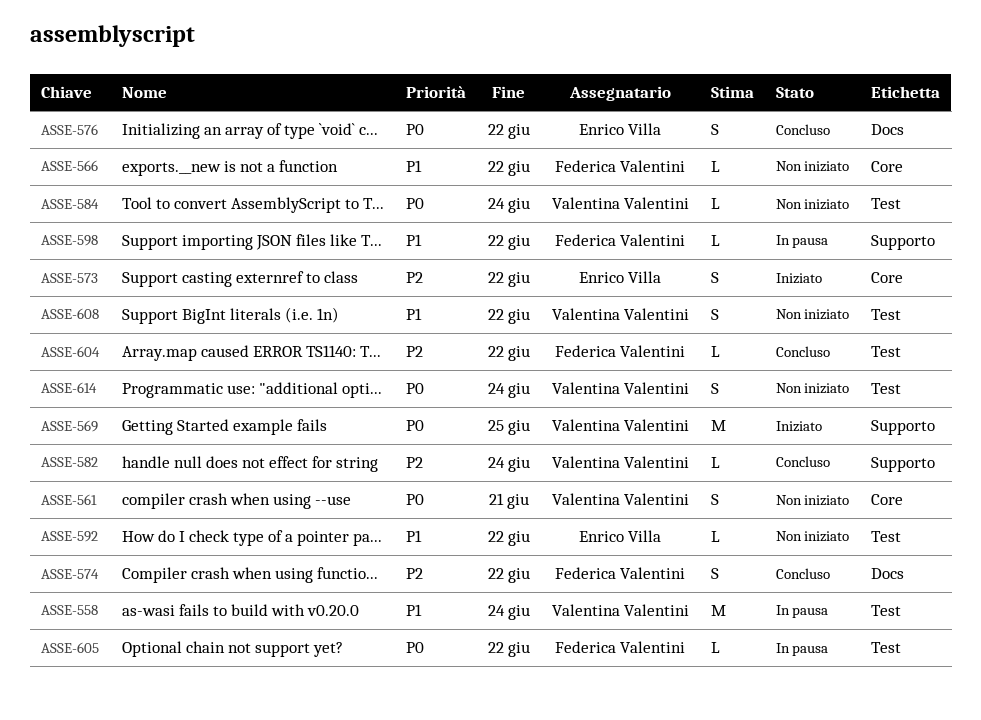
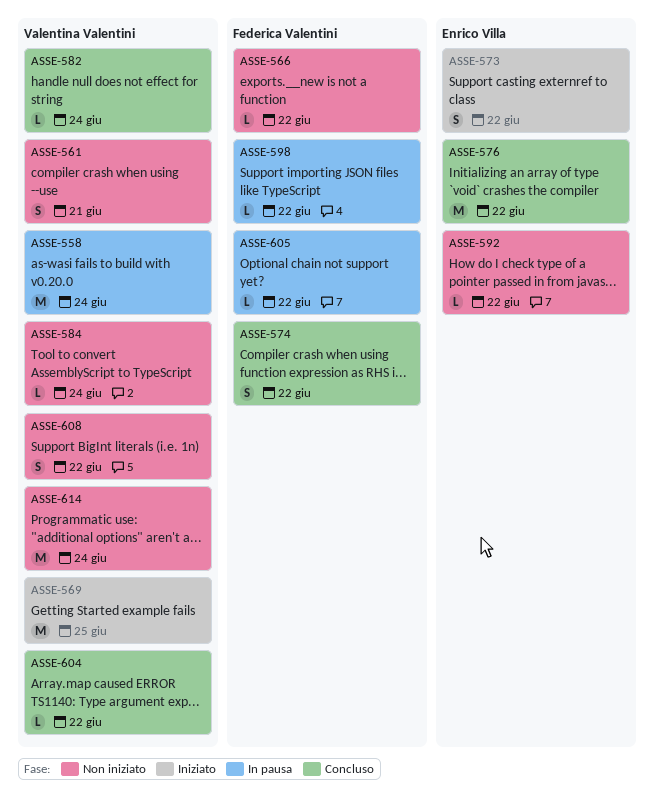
ASSE-576, estimate: S -> M
ASSE-604, owner: Federica Valentini -> Valentina Valentini
ASSE-614, estimate: S -> M

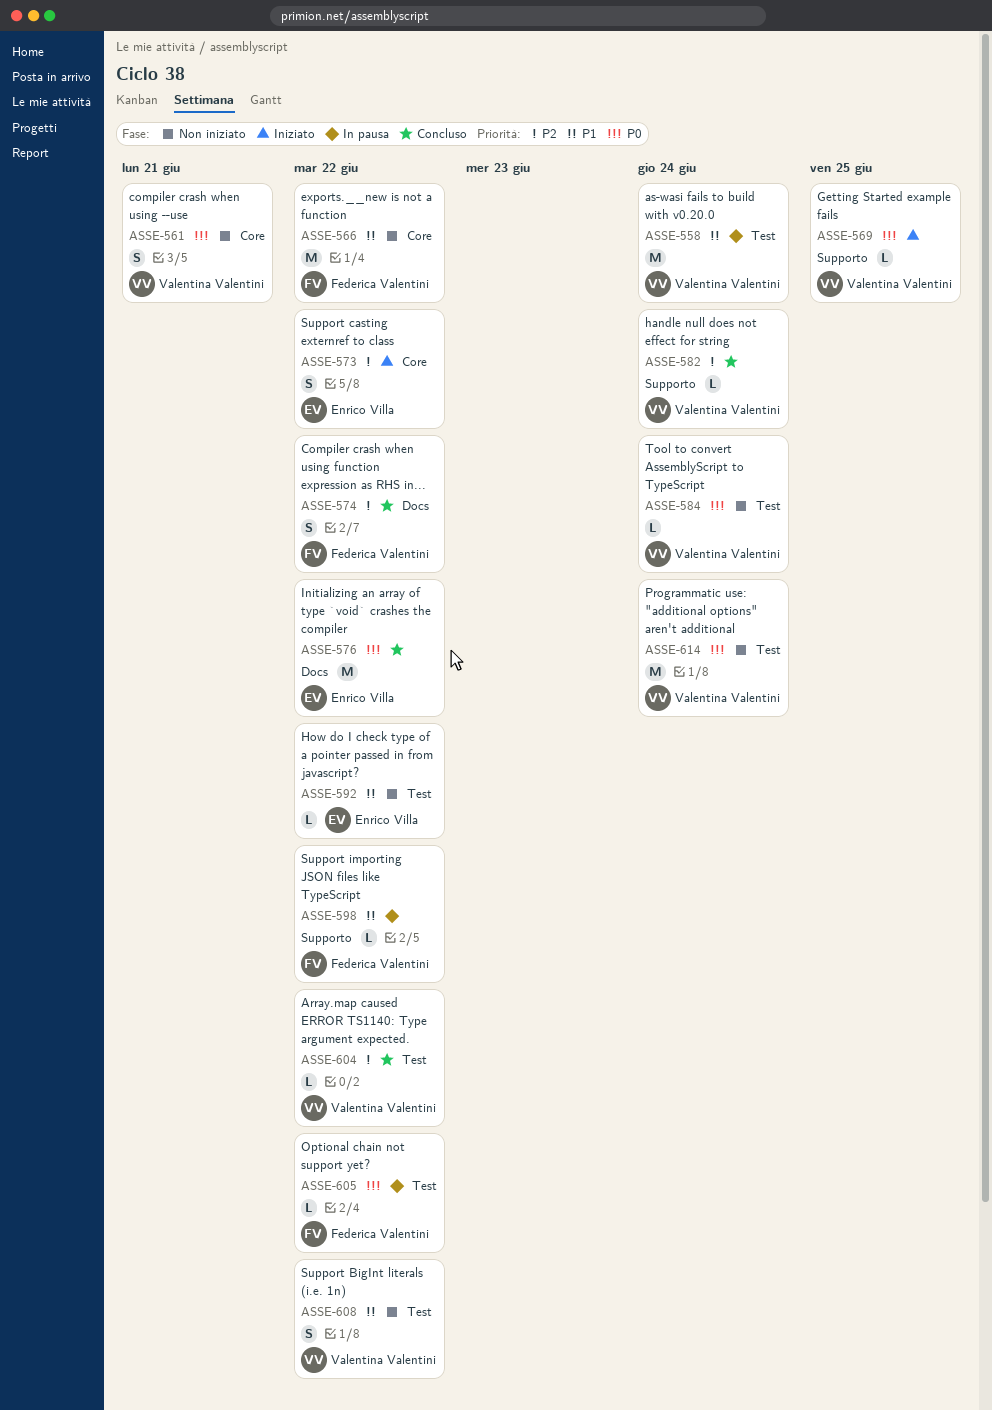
ASSE-566, estimate: L -> M
ASSE-569, estimate: M -> L

